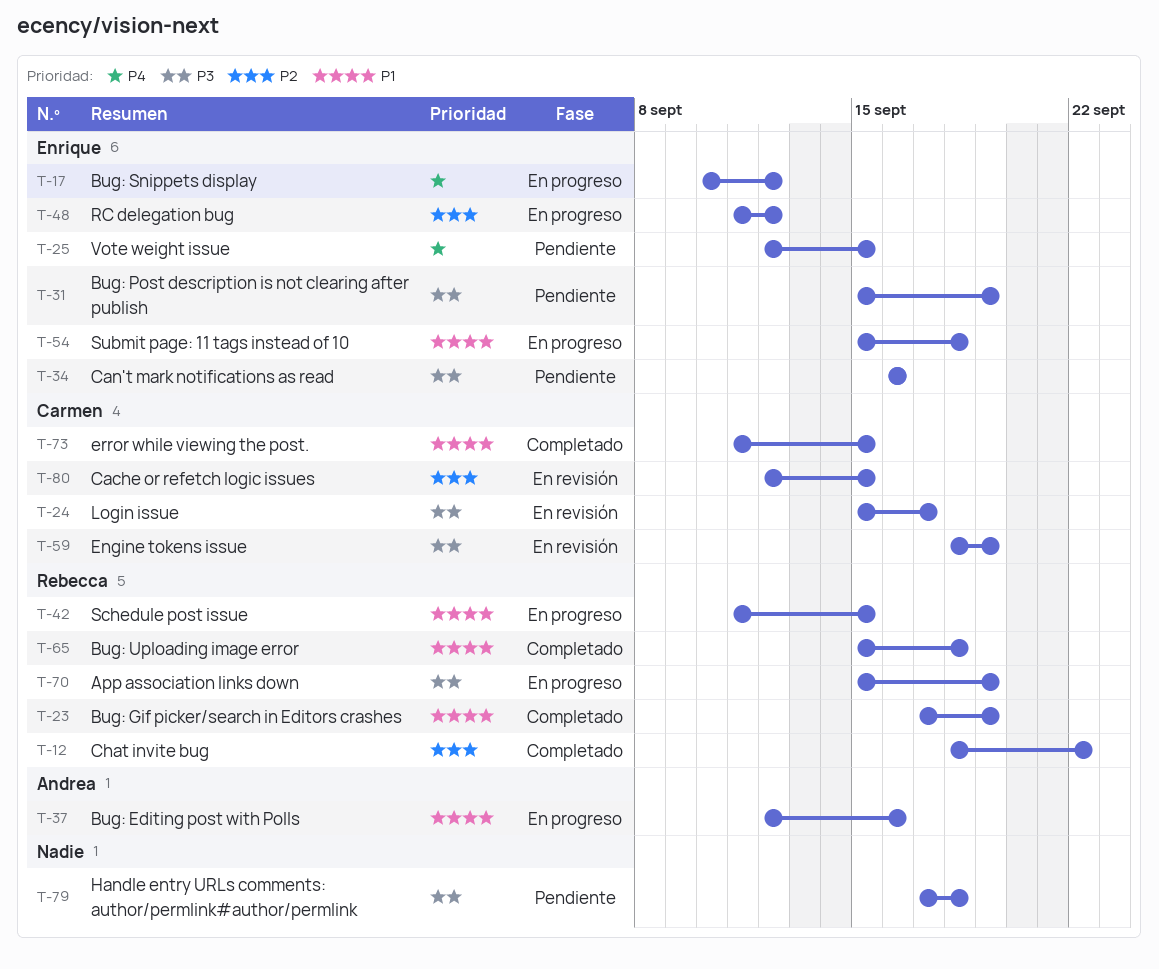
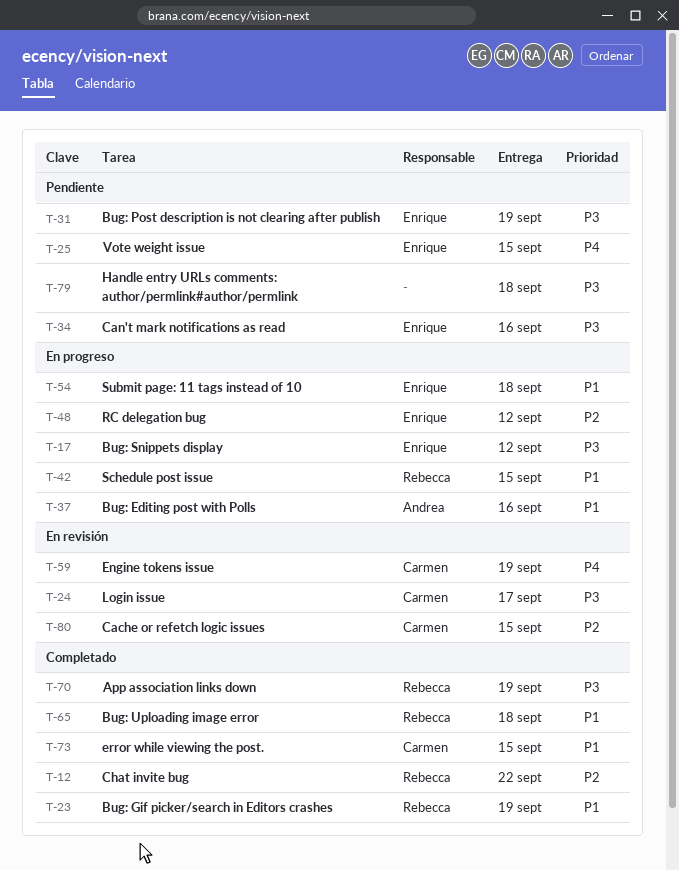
T-17, priority: P4 -> P3
T-59, priority: P3 -> P4
T-70, status: En progreso -> Completado

